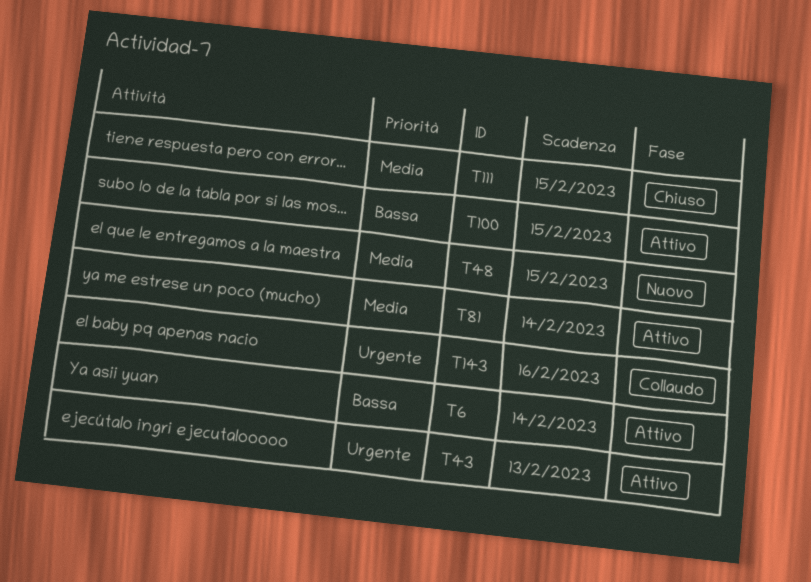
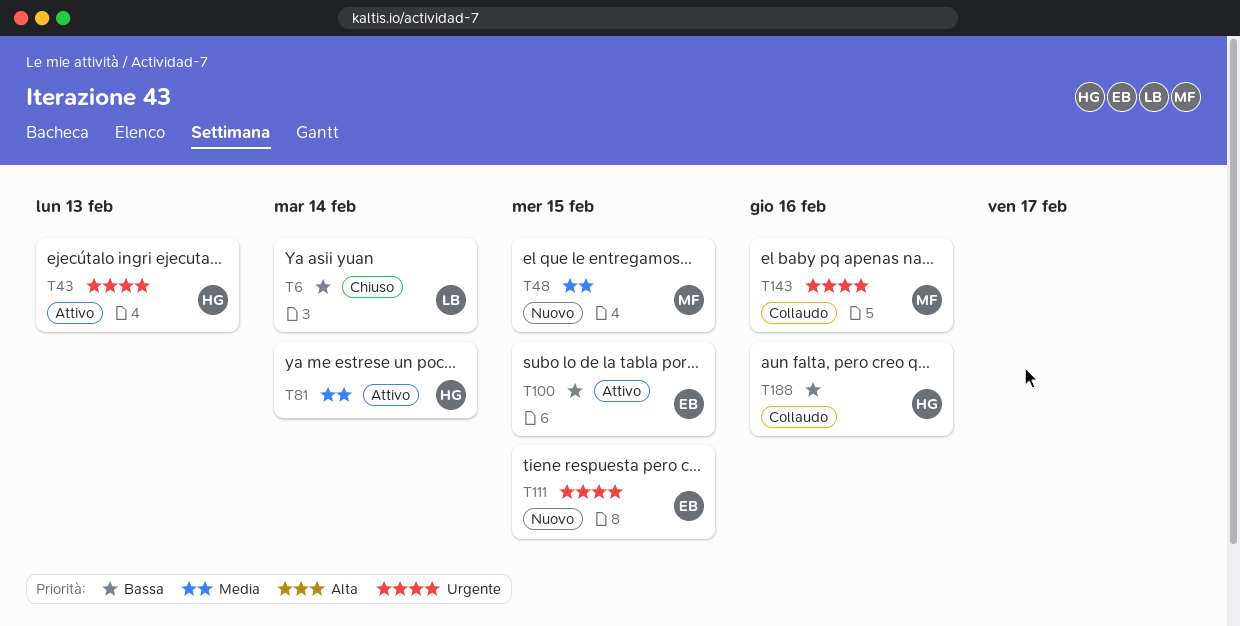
T6, status: Attivo -> Chiuso
T111, status: Chiuso -> Nuovo
T111, priority: Media -> Urgente
T188: none -> present

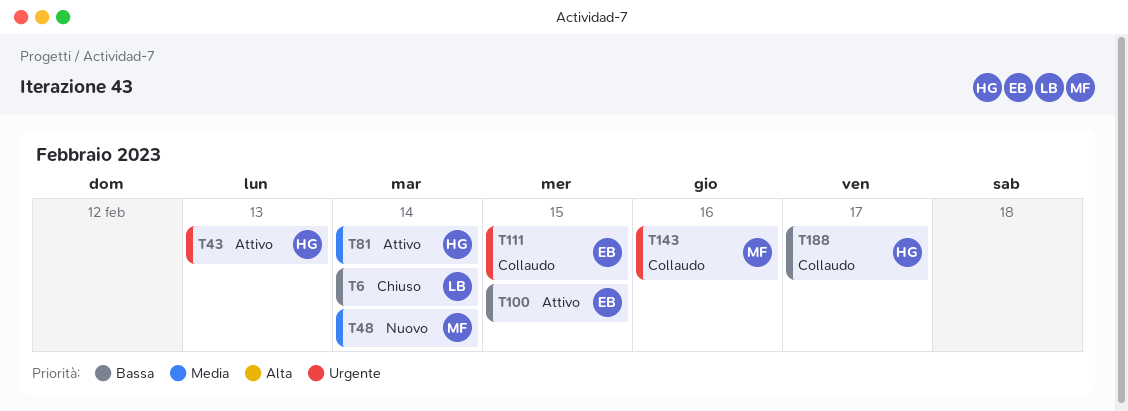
T48, due: Feb 15 -> Feb 14
T111, status: Nuovo -> Collaudo
T188, due: Feb 16 -> Feb 17

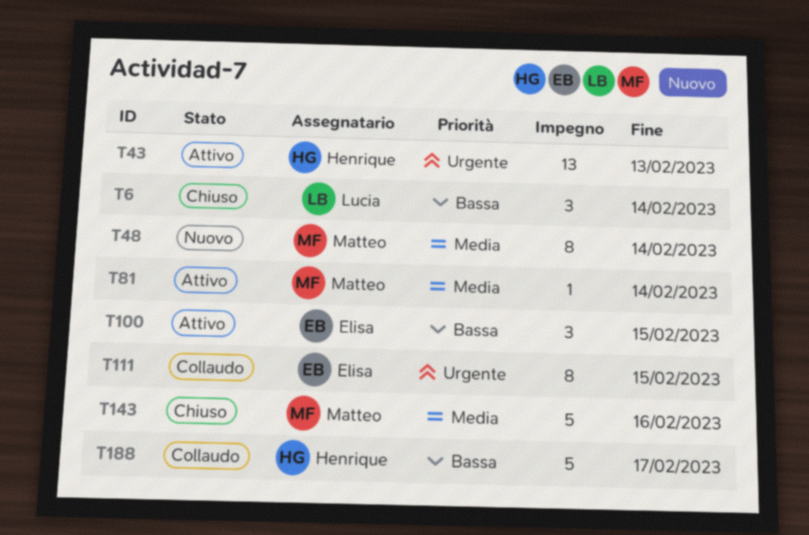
T81, owner: Henrique -> Matteo
T143, status: Collaudo -> Chiuso
T143, priority: Urgente -> Media

